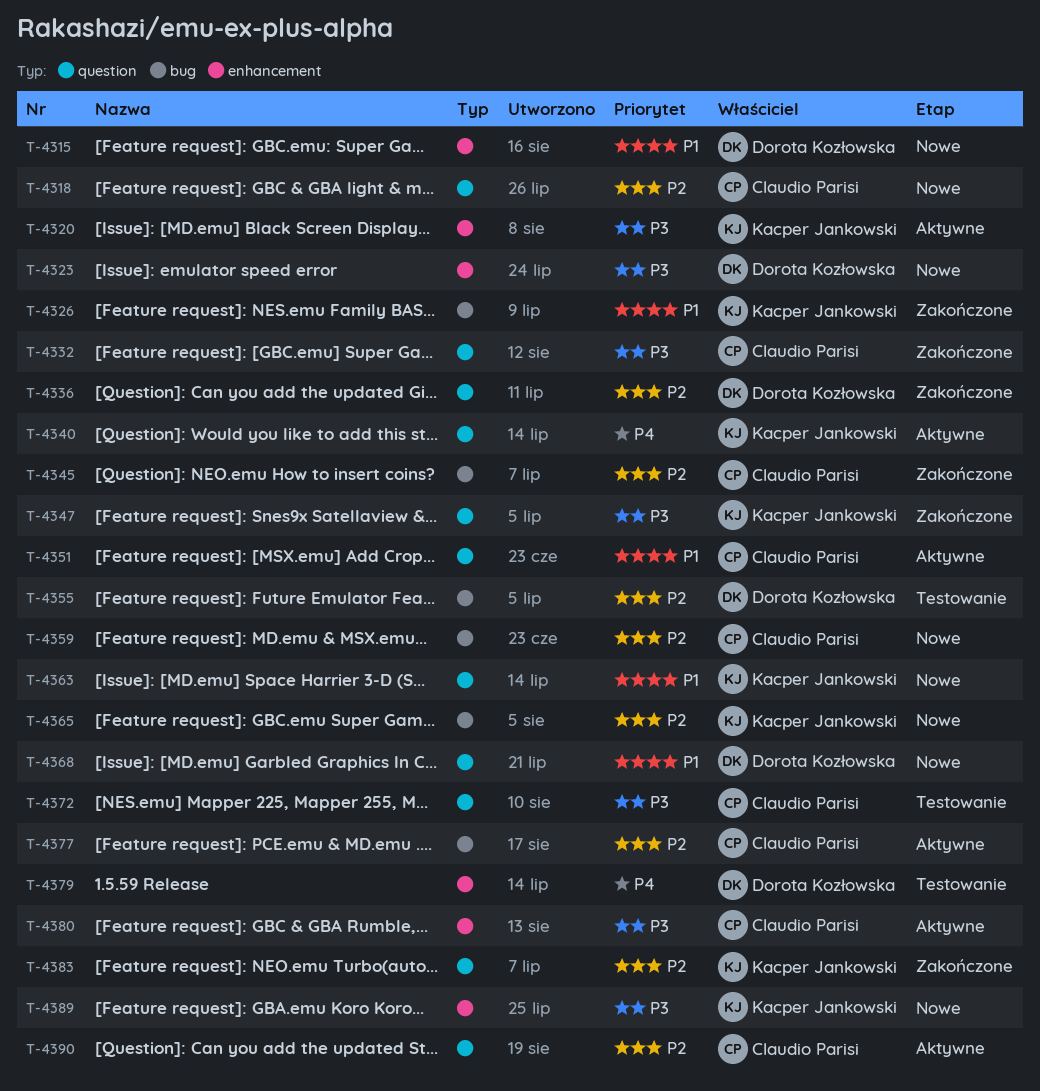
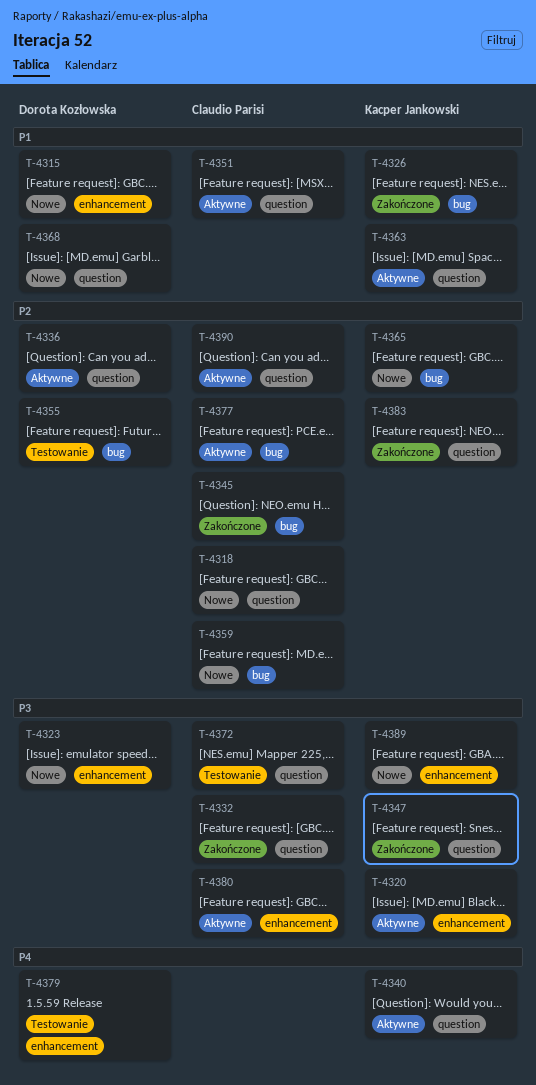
T-4336, status: Zakończone -> Aktywne
T-4363, status: Nowe -> Aktywne

